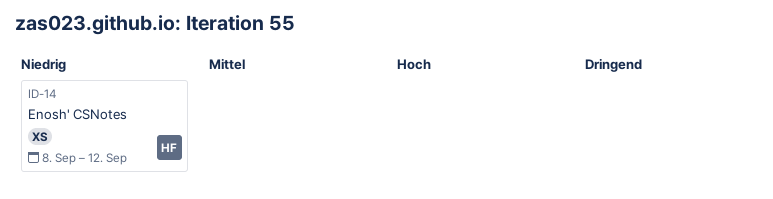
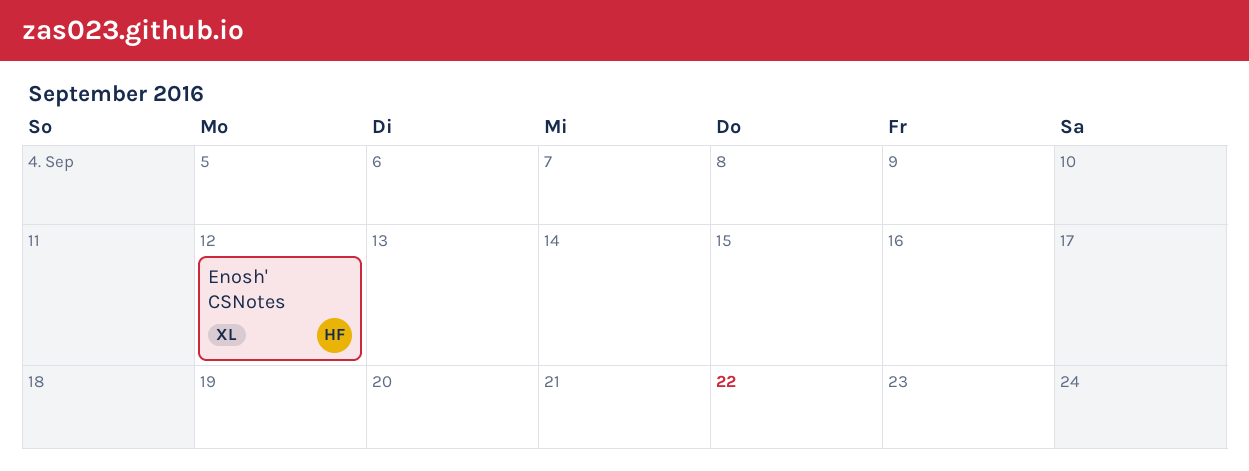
Enosh' CSNotes, estimate: XS -> XL

